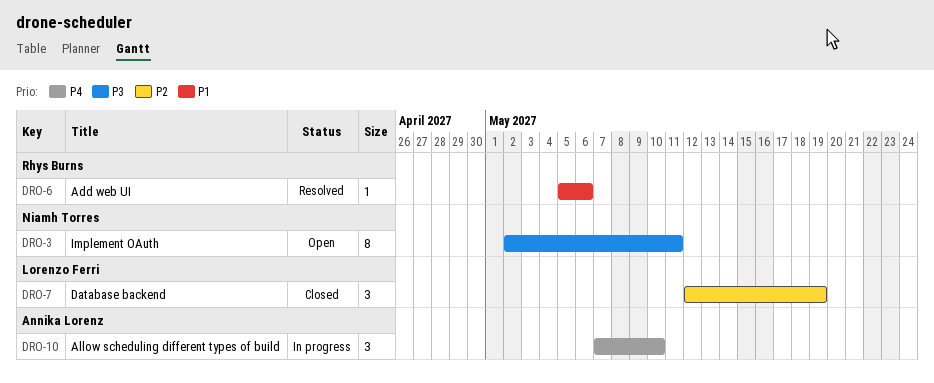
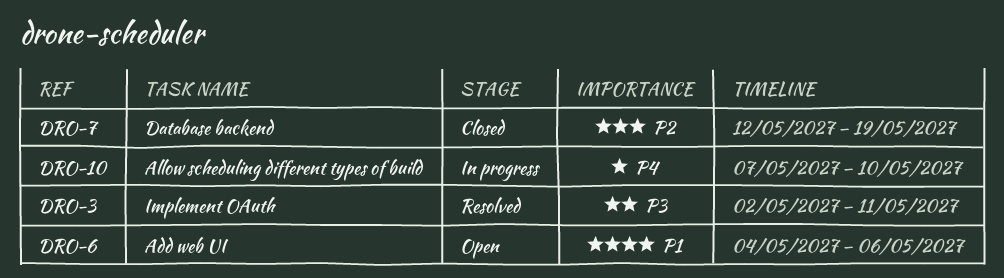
DRO-3, status: Open -> Resolved
DRO-6, status: Resolved -> Open
DRO-6, start: May 5 -> May 4

